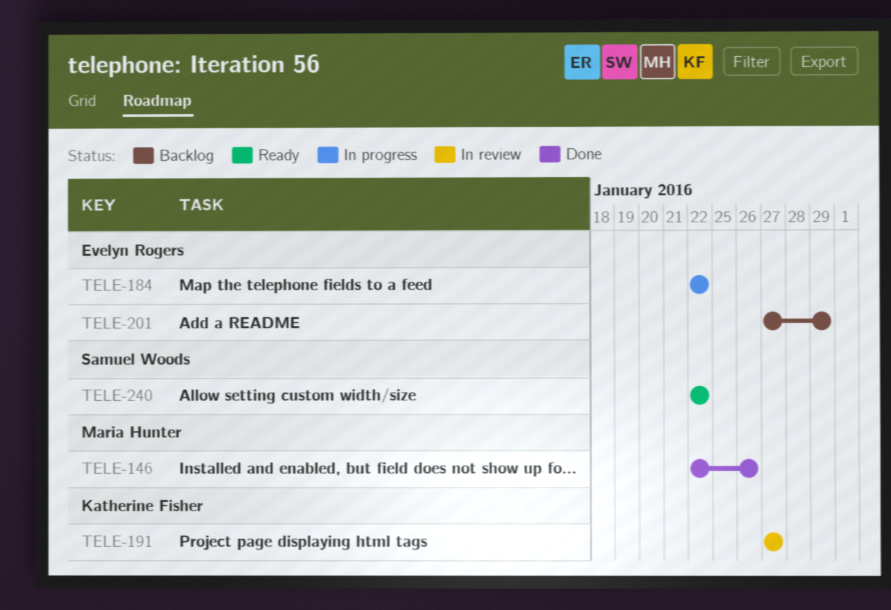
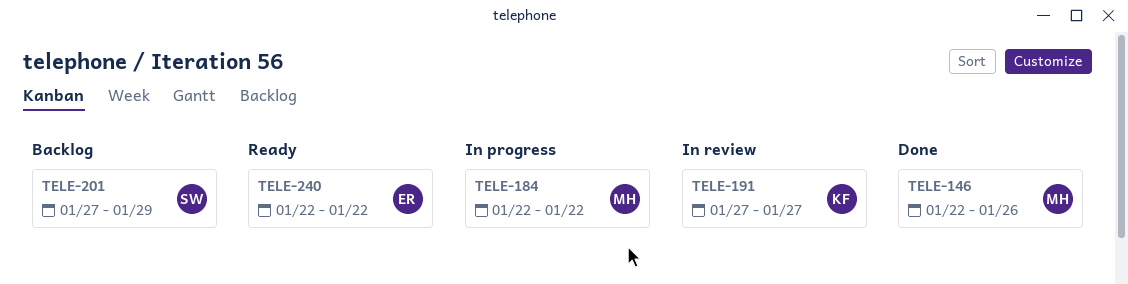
TELE-184, owner: Evelyn Rogers -> Maria Hunter
TELE-201, owner: Evelyn Rogers -> Samuel Woods
TELE-240, owner: Samuel Woods -> Evelyn Rogers

